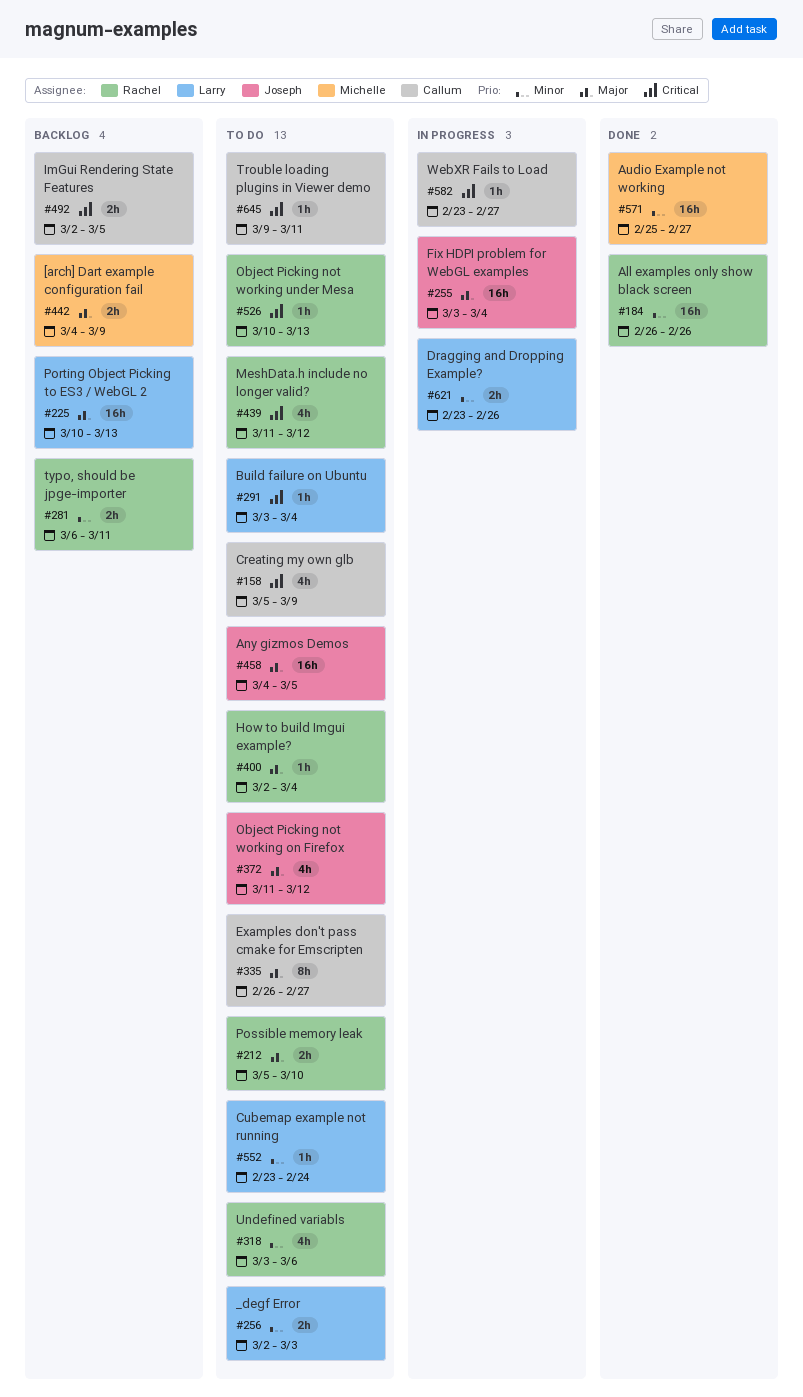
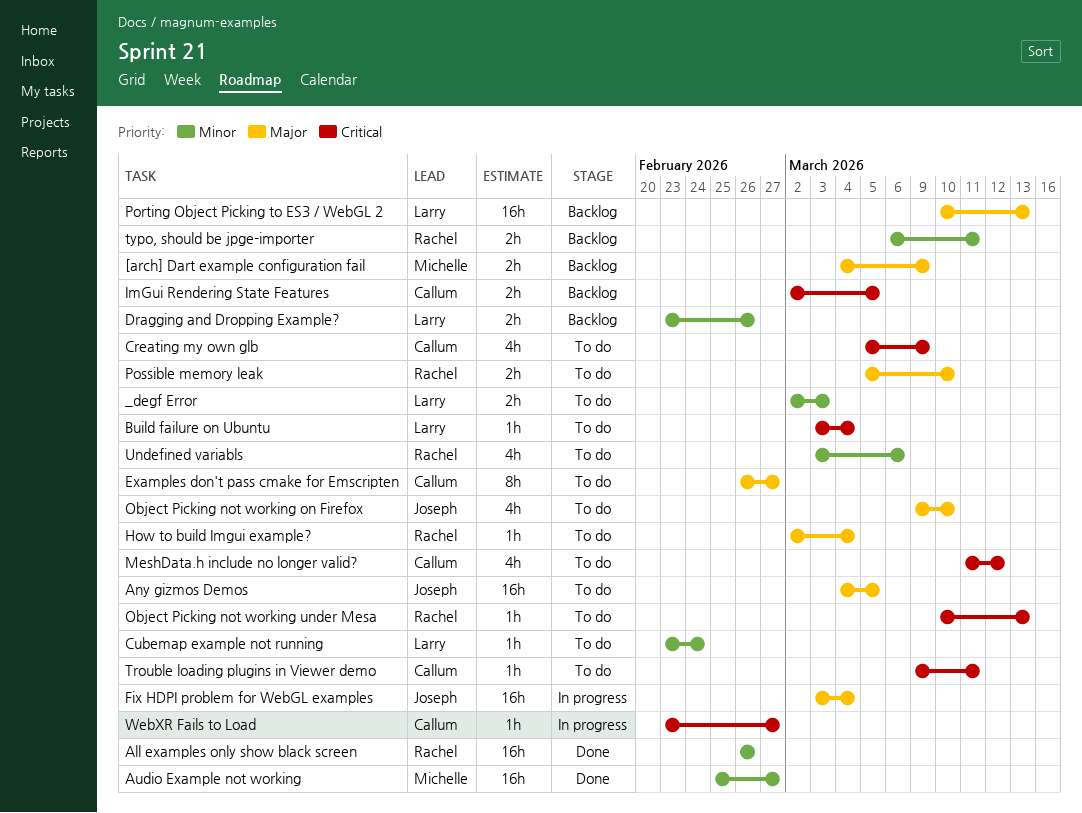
Dragging and Dropping Example?, status: In progress -> Backlog
MeshData.h include no longer valid?, owner: Rachel -> Callum
Object Picking not working on Firefox, start: Mar 11 -> Mar 9
Object Picking not working on Firefox, due: Mar 12 -> Mar 10

